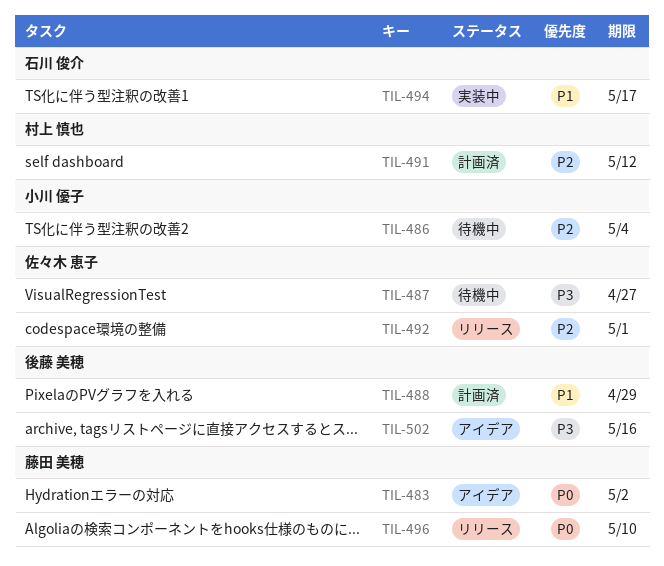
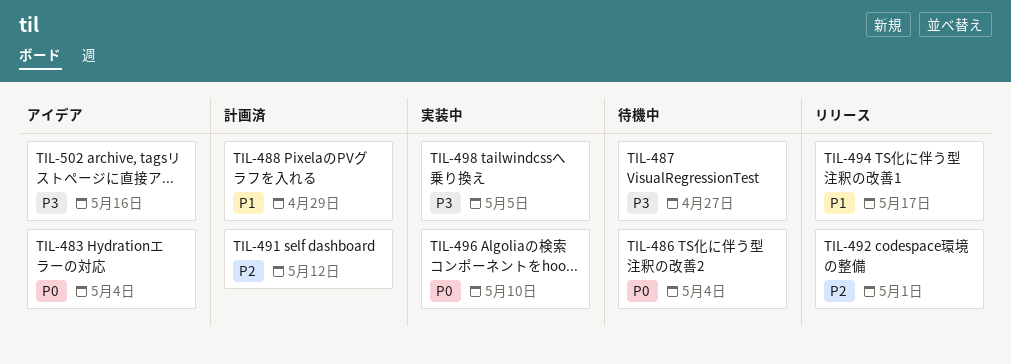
TIL-483, due: May 2 -> May 4
TIL-486, priority: P2 -> P0
TIL-494, status: 実装中 -> リリース
TIL-496, status: リリース -> 実装中
TIL-498: none -> present

